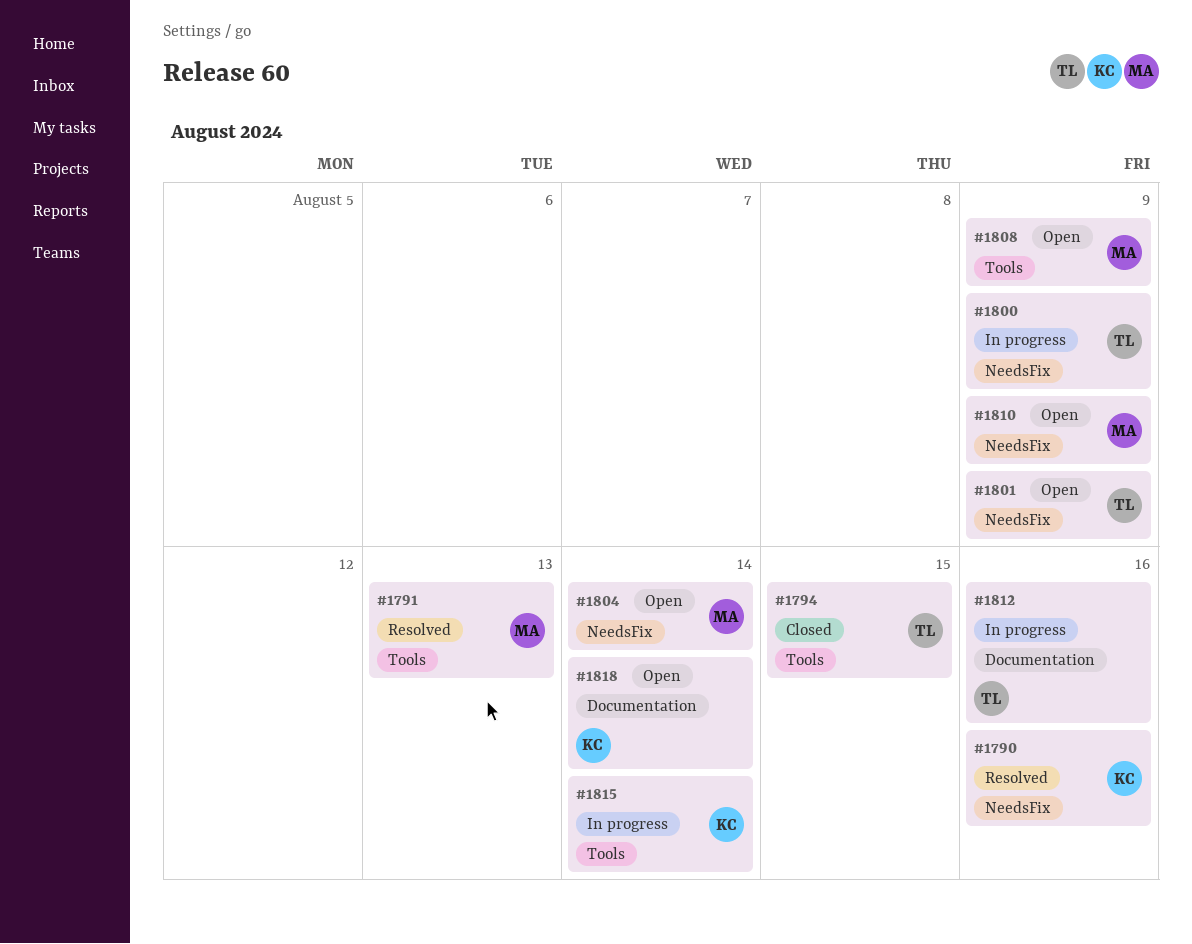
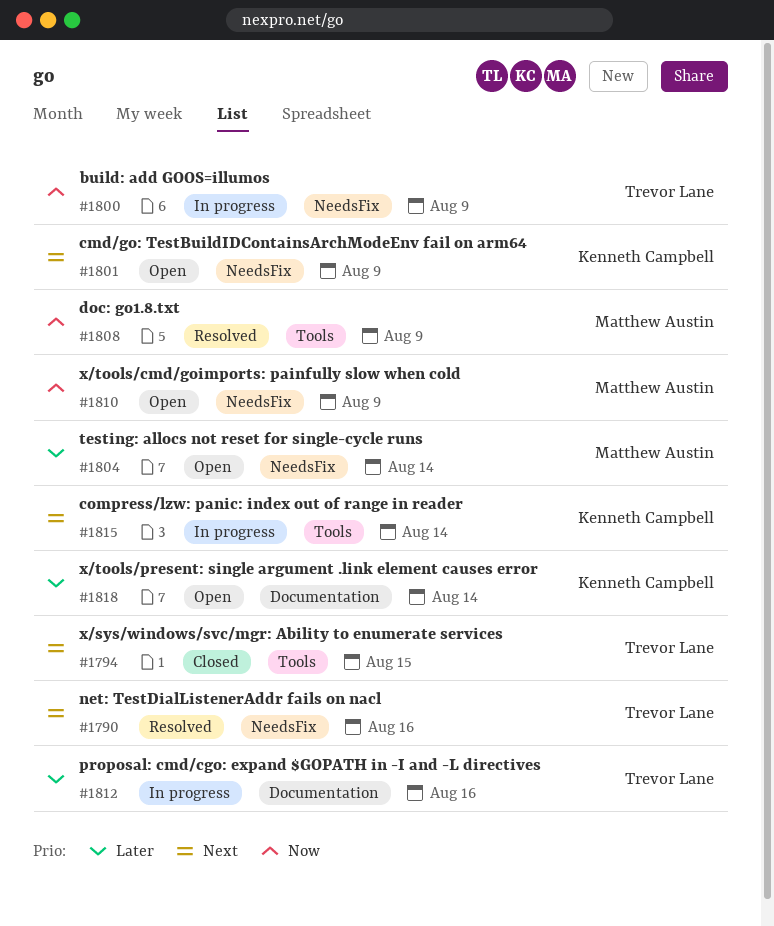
#1790, owner: Kenneth Campbell -> Trevor Lane
#1791: present -> none
#1801, owner: Trevor Lane -> Kenneth Campbell
#1808, status: Open -> Resolved

